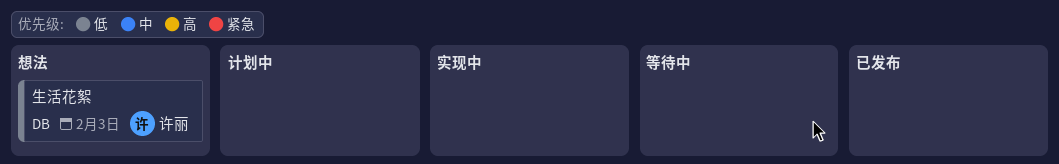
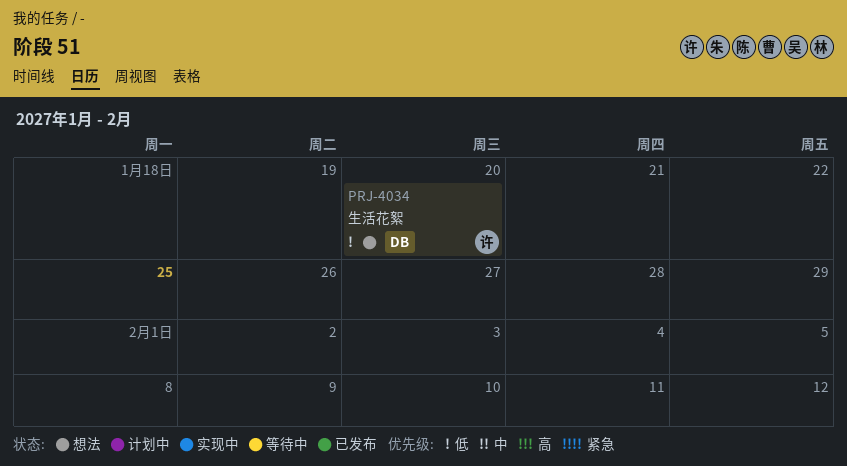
生活花絮, due: Feb 3 -> Jan 20

